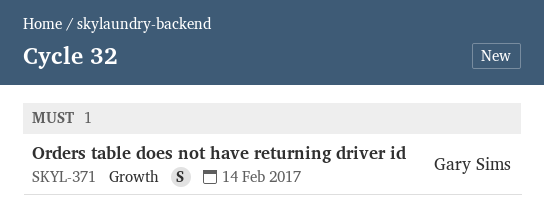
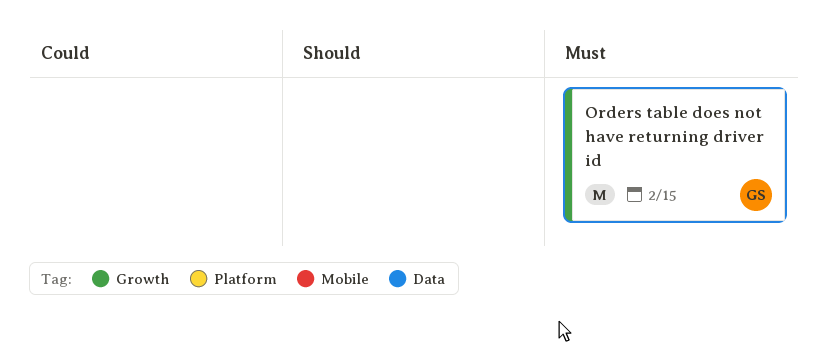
Orders table does not have returning driver id, estimate: S -> M
Orders table does not have returning driver id, due: Feb 14 -> Feb 15

